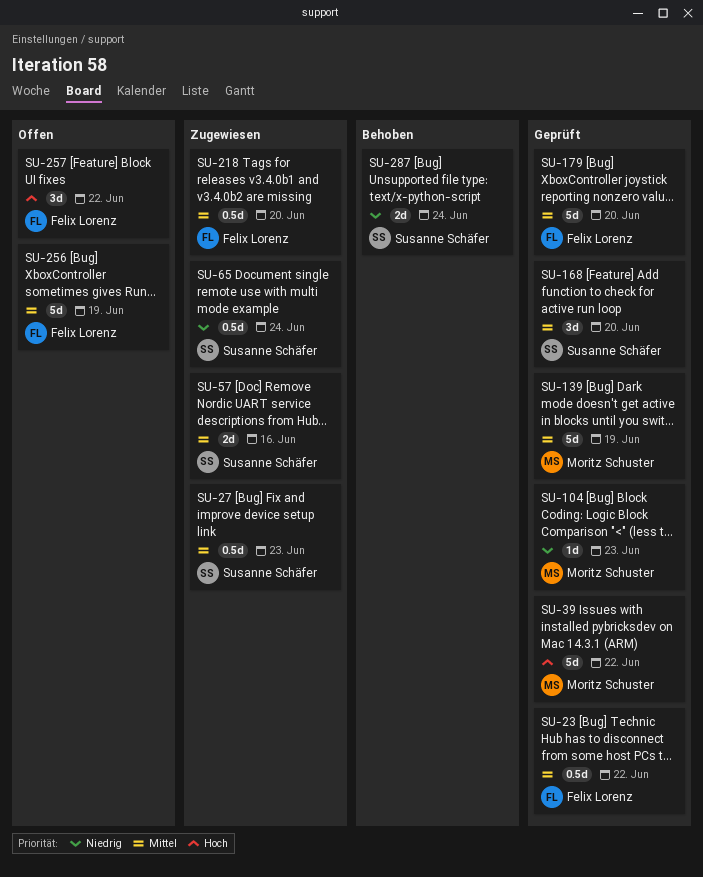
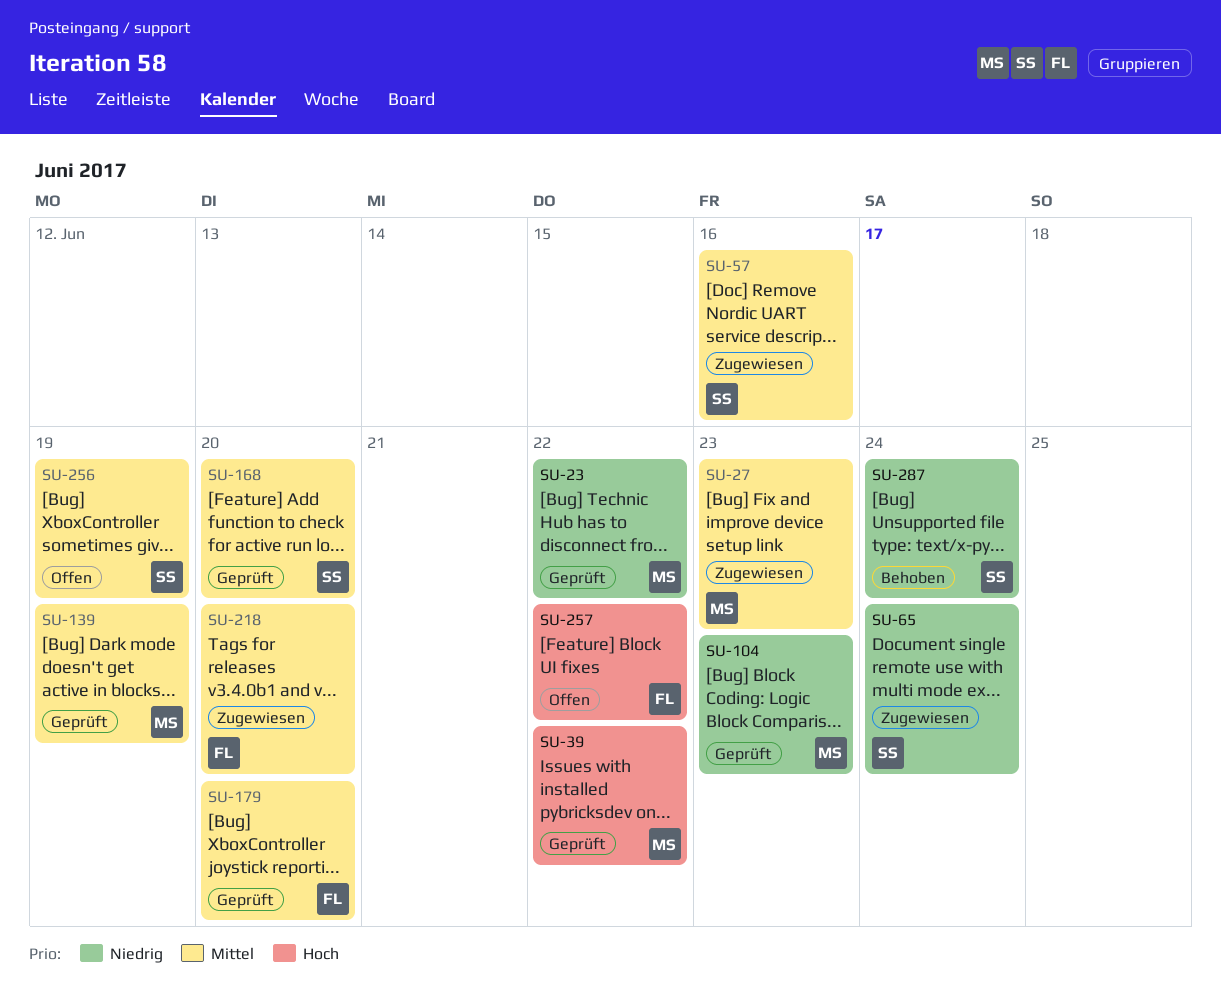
SU-23, owner: Felix Lorenz -> Moritz Schuster
SU-23, priority: Mittel -> Niedrig
SU-27, owner: Susanne Schäfer -> Moritz Schuster
SU-256, owner: Felix Lorenz -> Susanne Schäfer

